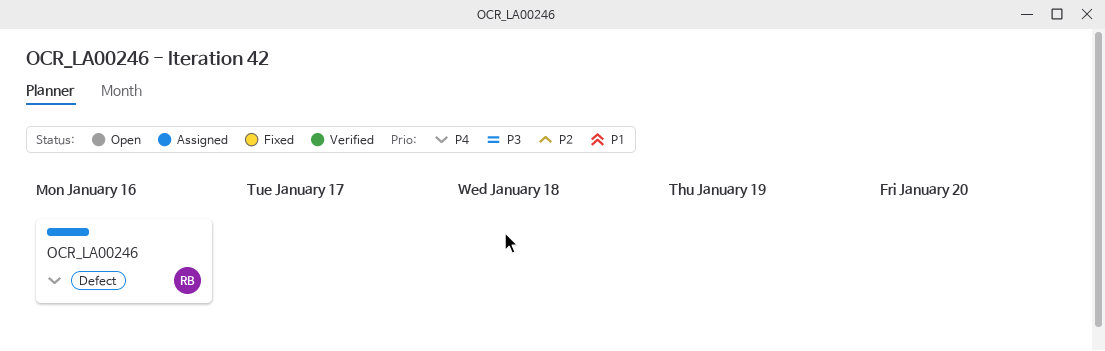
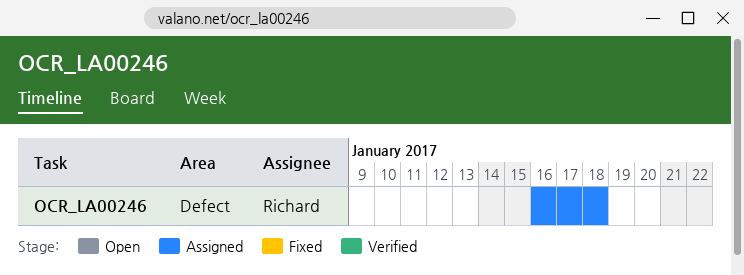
OCR_LA00246, due: Jan 16 -> Jan 18

